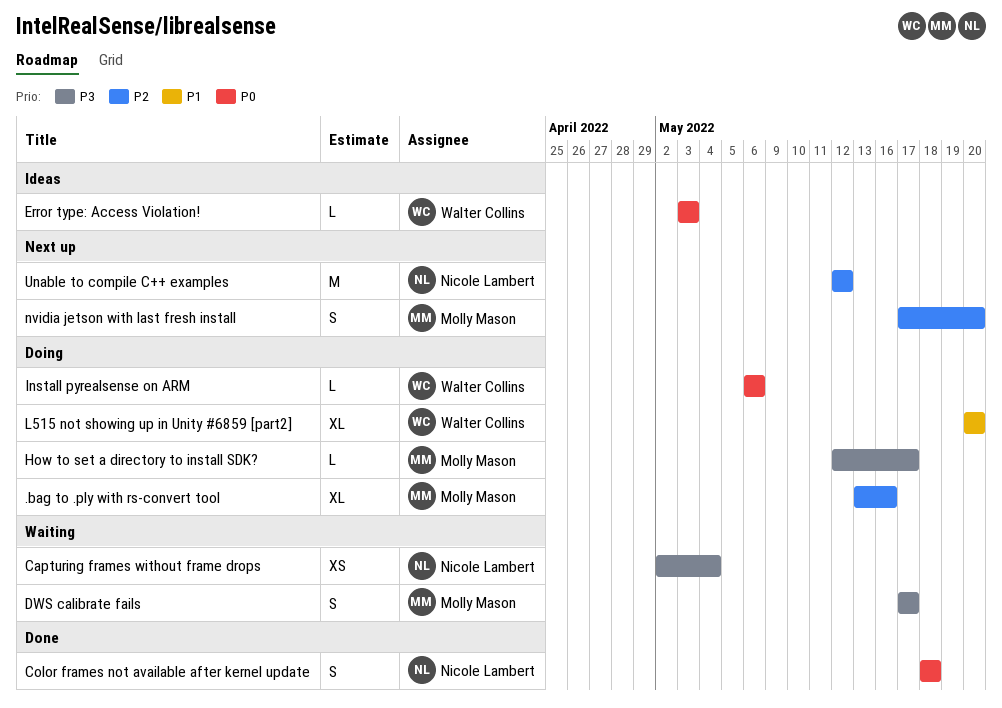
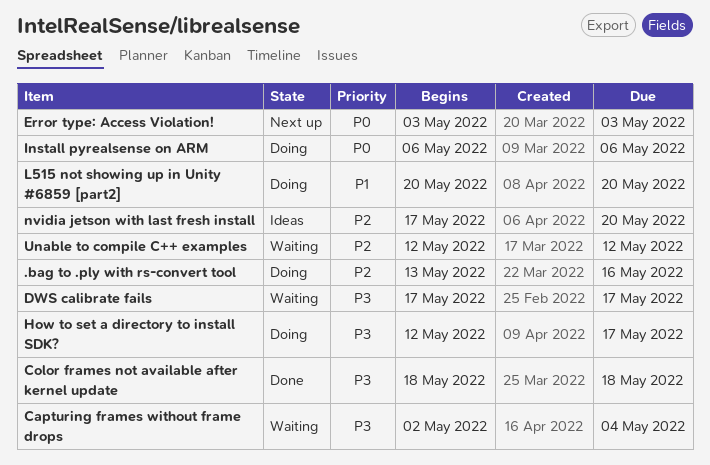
Color frames not available after kernel update, priority: P0 -> P3
Error type: Access Violation!, status: Ideas -> Next up
nvidia jetson with last fresh install, status: Next up -> Ideas
Unable to compile C++ examples, status: Next up -> Waiting

